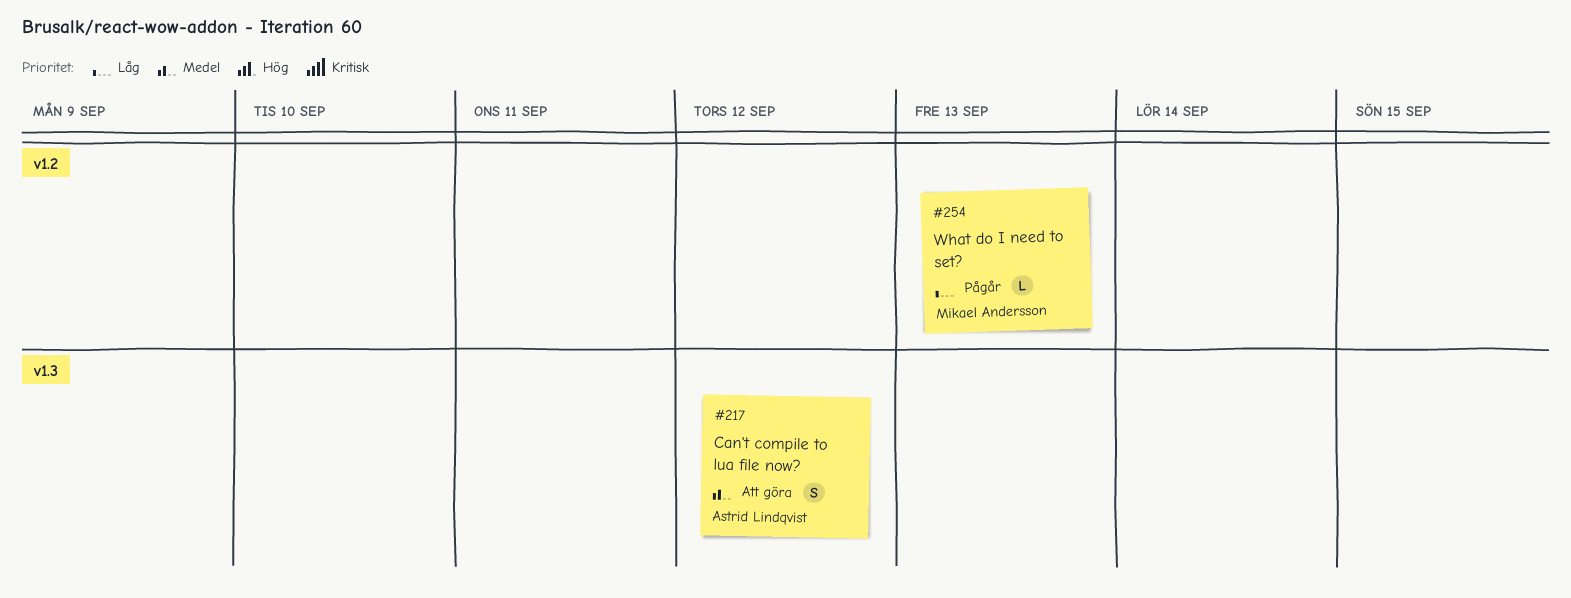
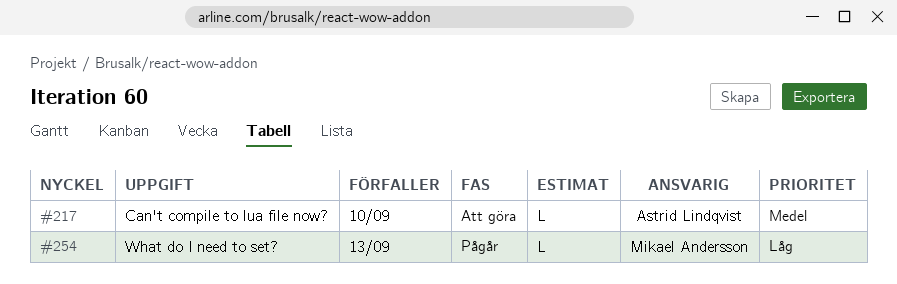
#217, estimate: S -> L
#217, due: Sep 12 -> Sep 10

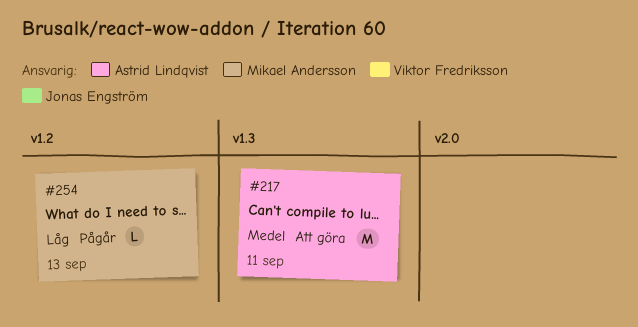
#217, estimate: L -> M
#217, due: Sep 10 -> Sep 11

